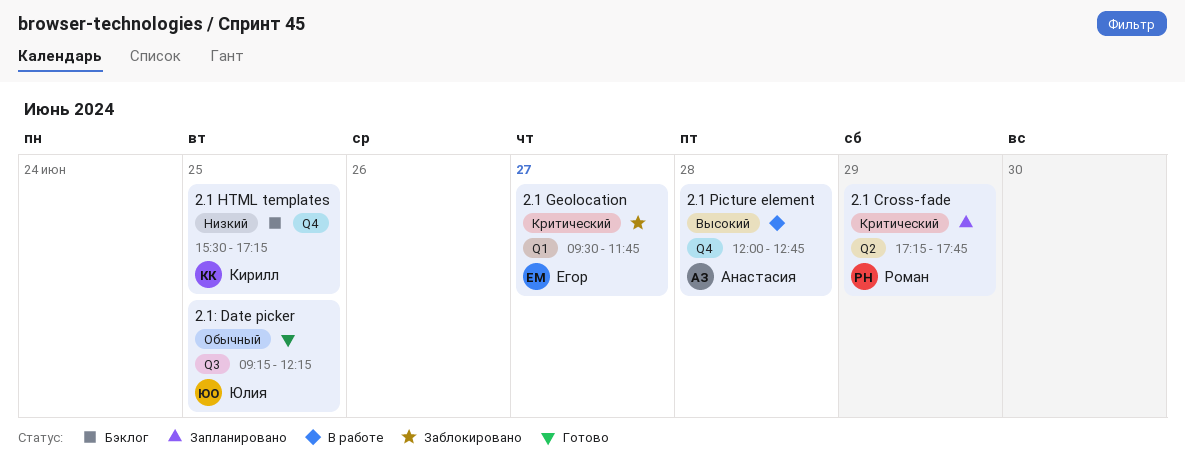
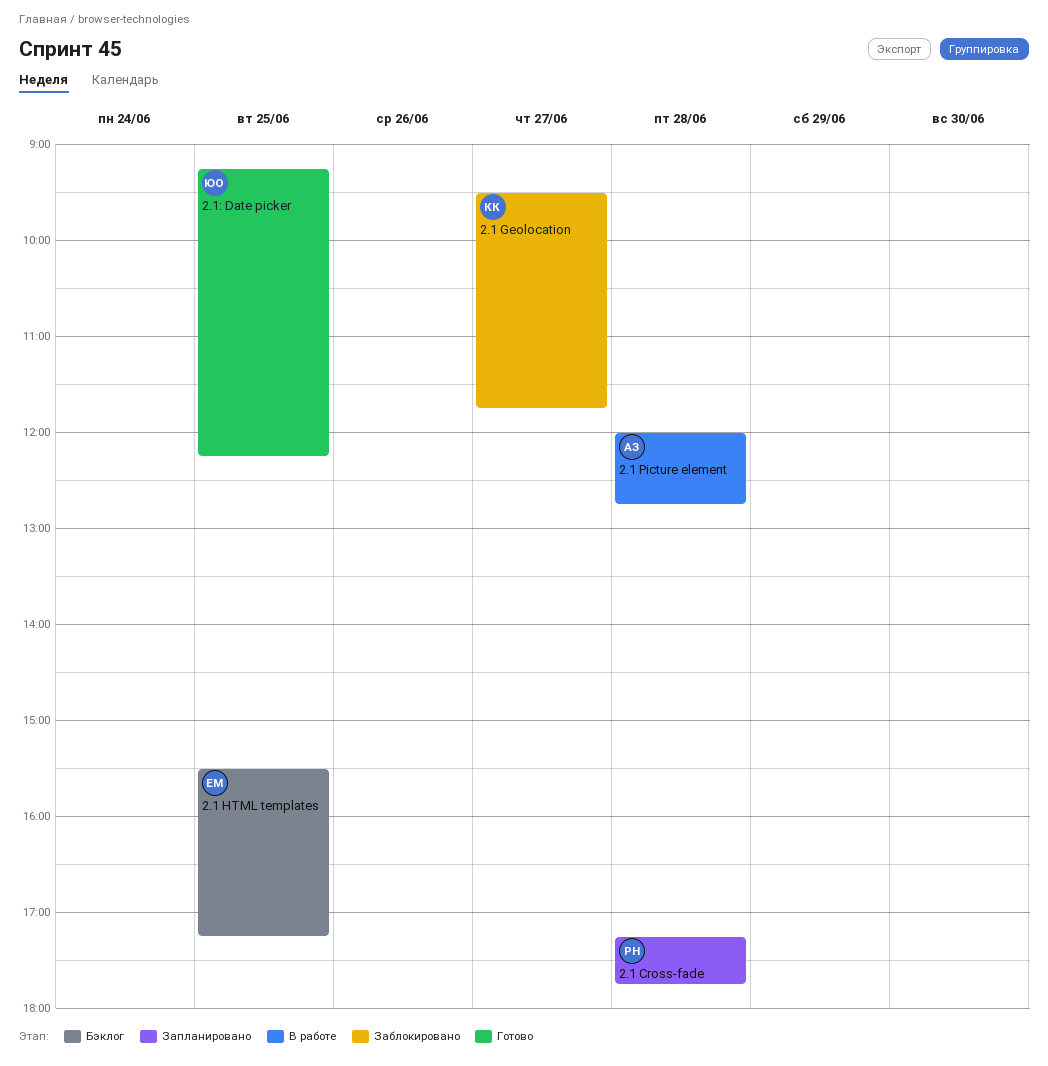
2.1 Cross-fade, day: Jun 29 -> Jun 28
2.1 Geolocation, owner: Егор -> Кирилл
2.1 HTML templates, owner: Кирилл -> Егор

